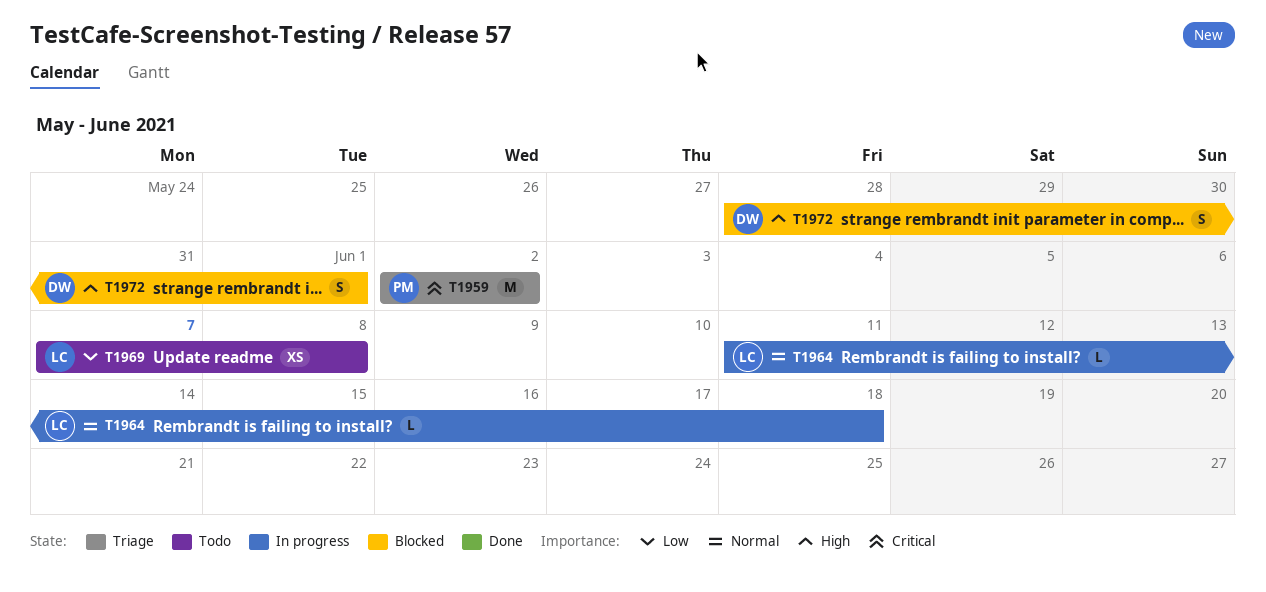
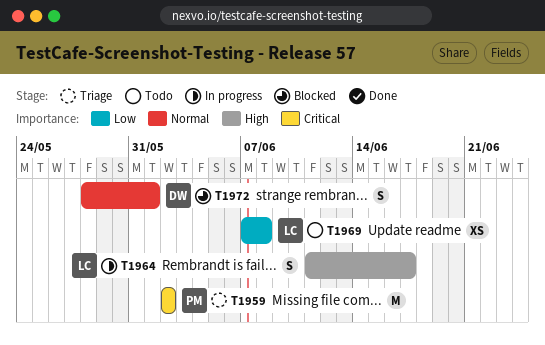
T1964, priority: Normal -> High
T1964, estimate: L -> S
T1964, due: Jun 18 -> Jun 17
T1972, priority: High -> Normal

